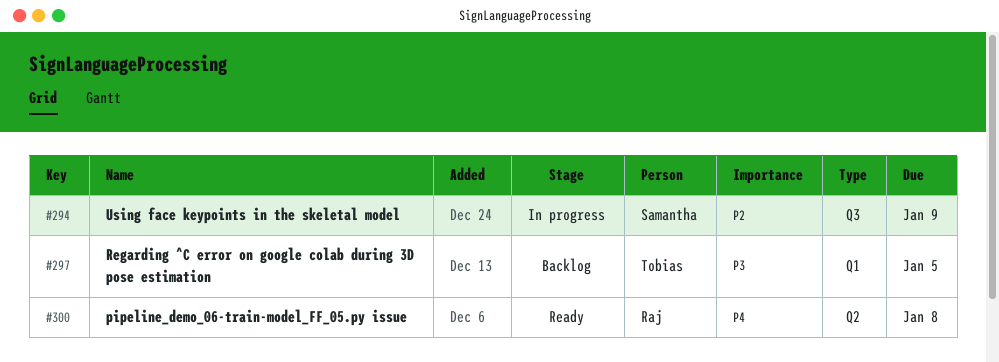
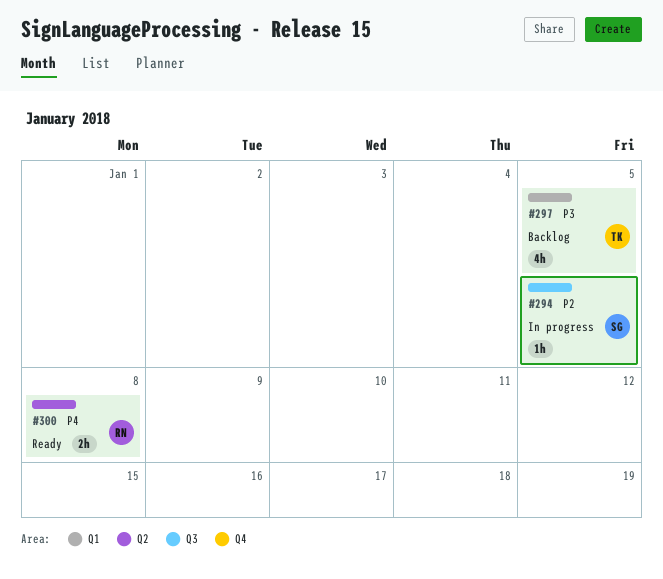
#294, due: Jan 9 -> Jan 5

